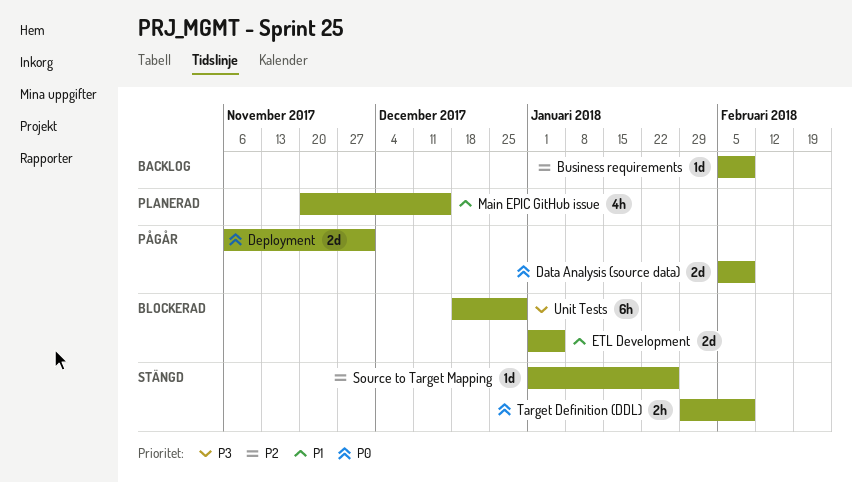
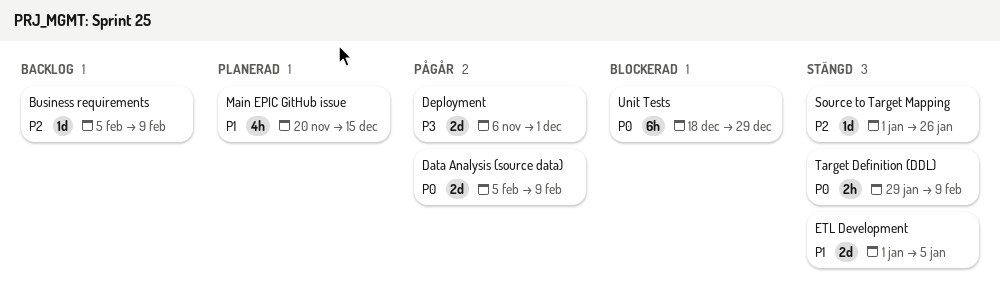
Deployment, priority: P0 -> P3
ETL Development, status: Blockerad -> Stängd
Unit Tests, priority: P3 -> P0

